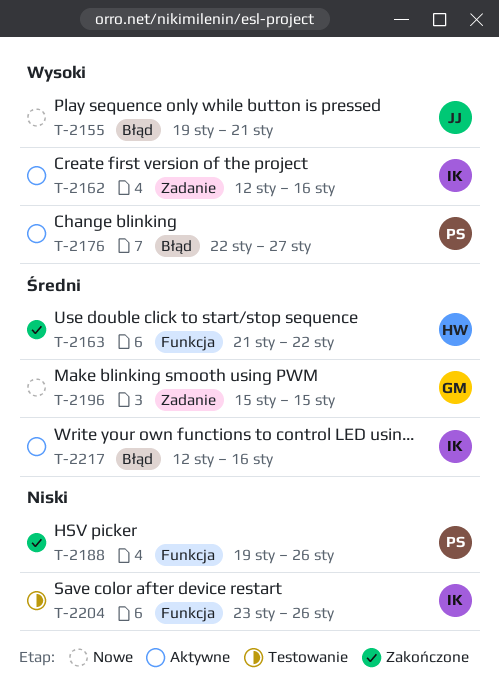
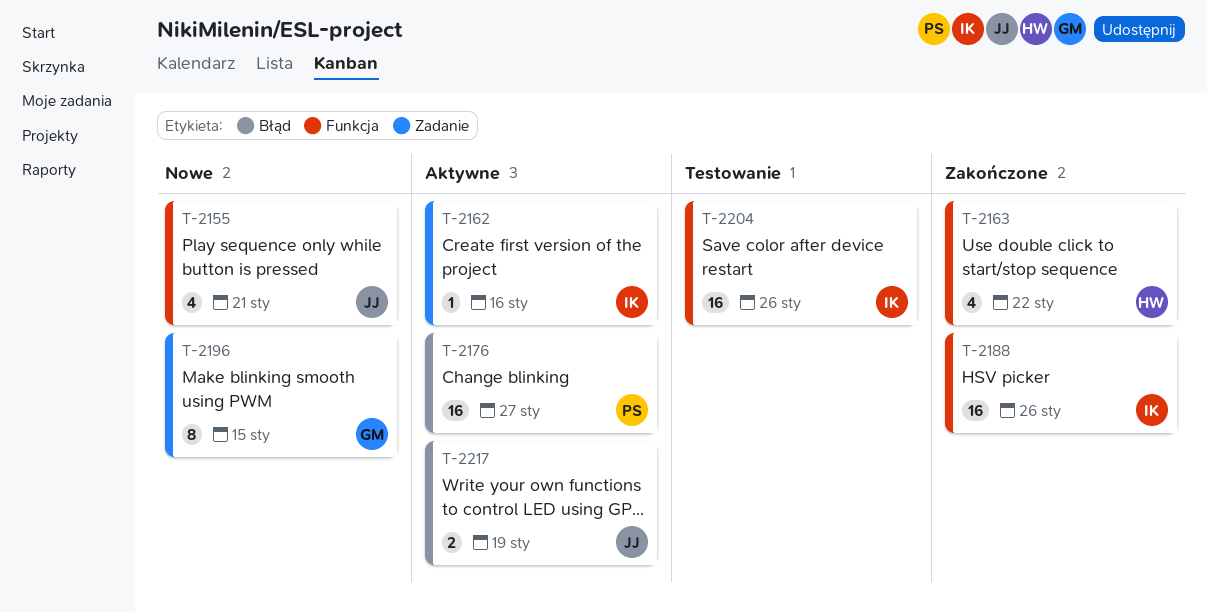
T-2155, label: Błąd -> Funkcja
T-2188, owner: PS -> IK
T-2217, owner: IK -> JJ
T-2217, due: Jan 16 -> Jan 19

